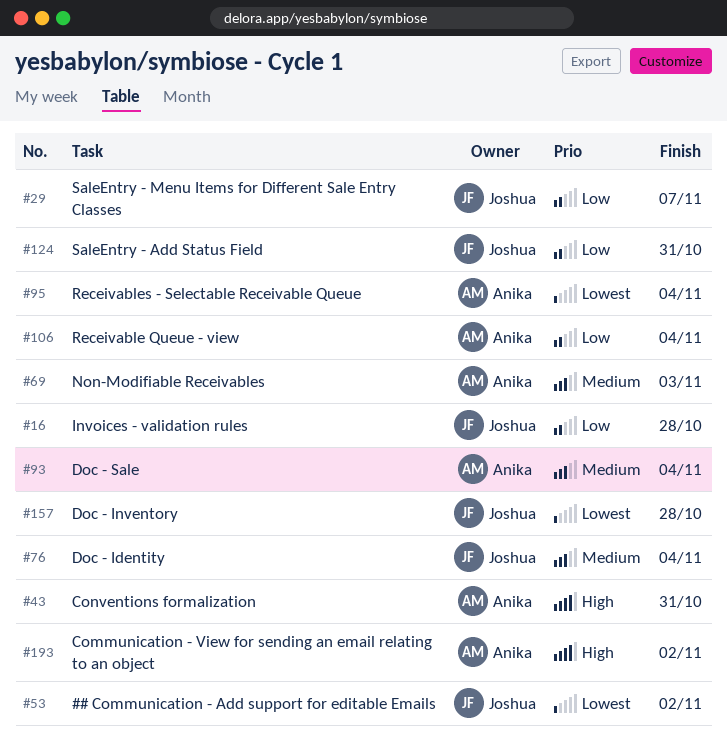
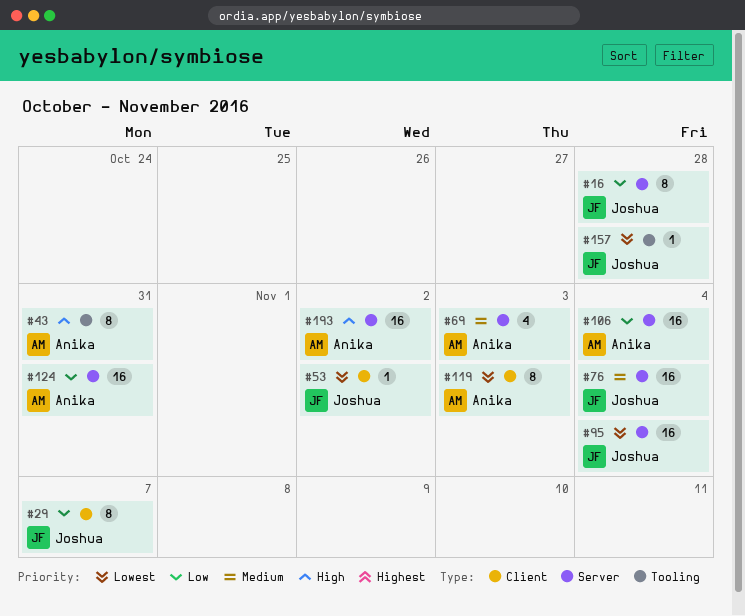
#93: present -> none
#95, owner: Anika -> Joshua
#119: none -> present
#124, owner: Joshua -> Anika

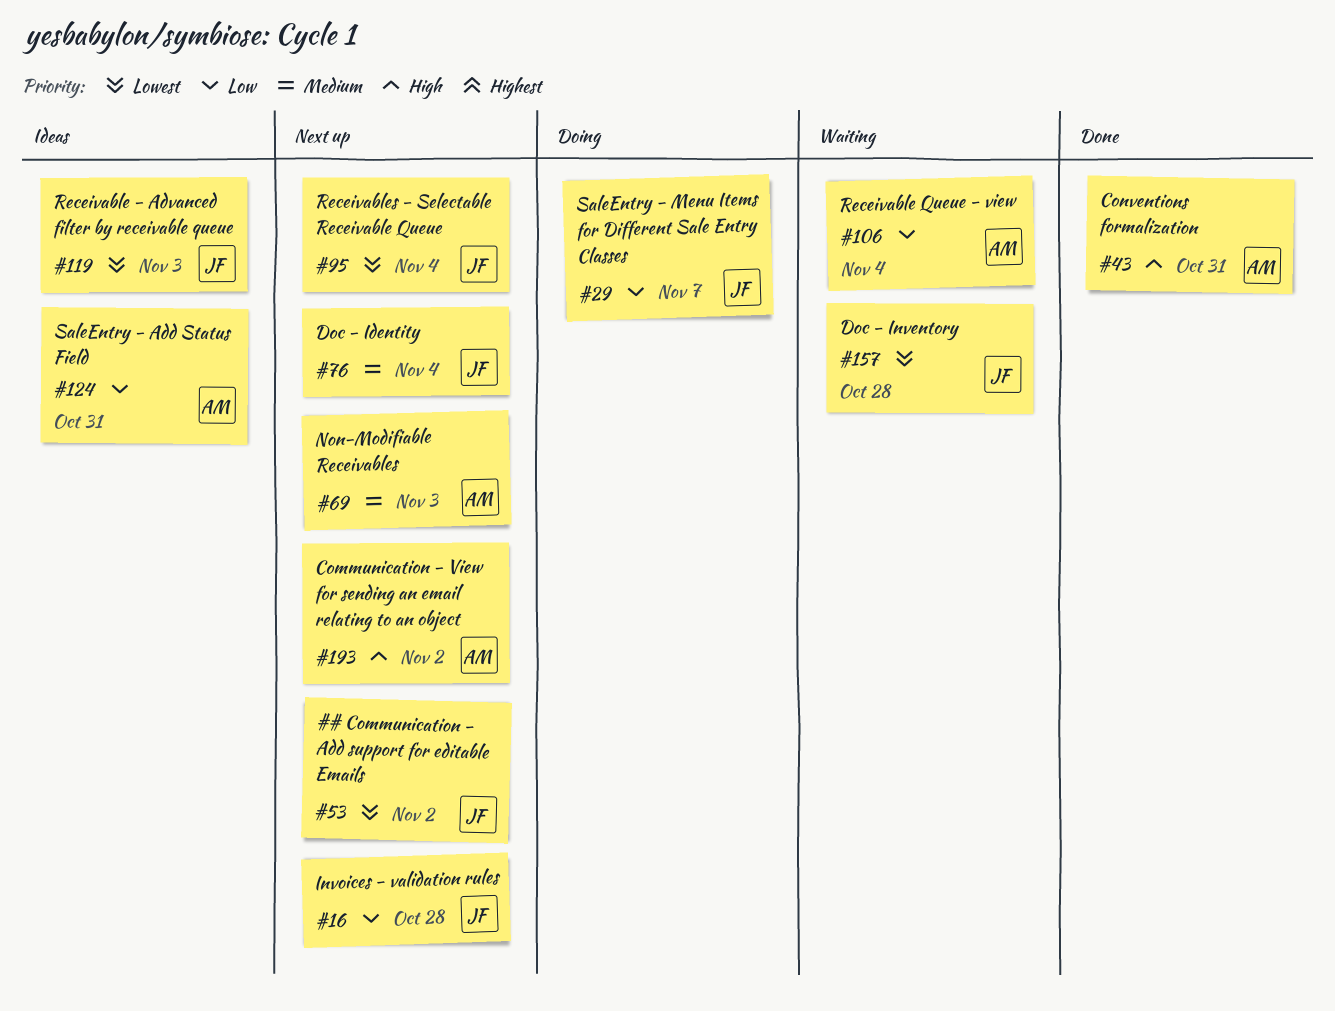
#119, owner: Anika -> Joshua

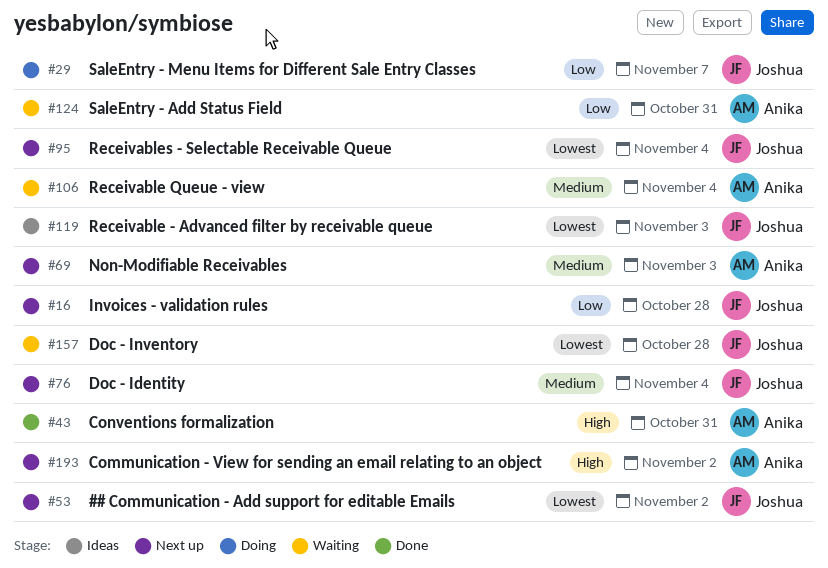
#106, priority: Low -> Medium
#124, status: Ideas -> Waiting

